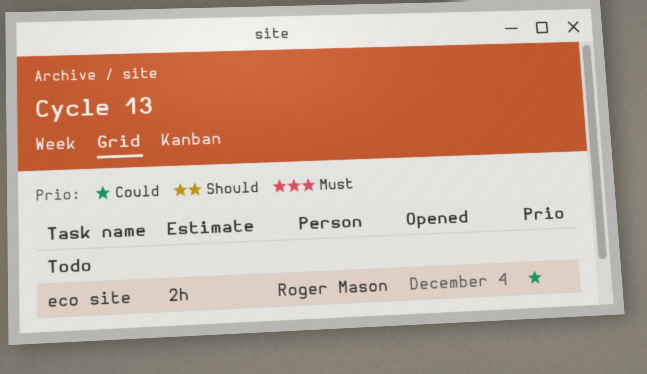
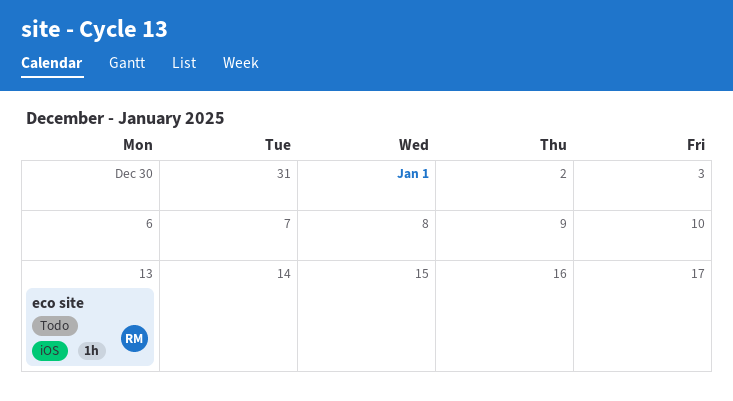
eco site, estimate: 2h -> 1h

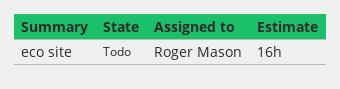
eco site, estimate: 1h -> 16h

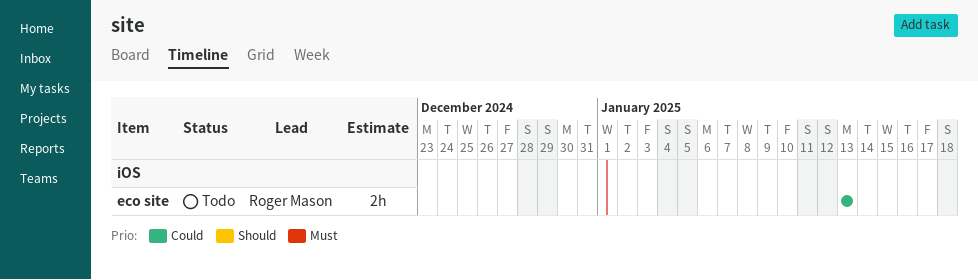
eco site, estimate: 16h -> 2h

